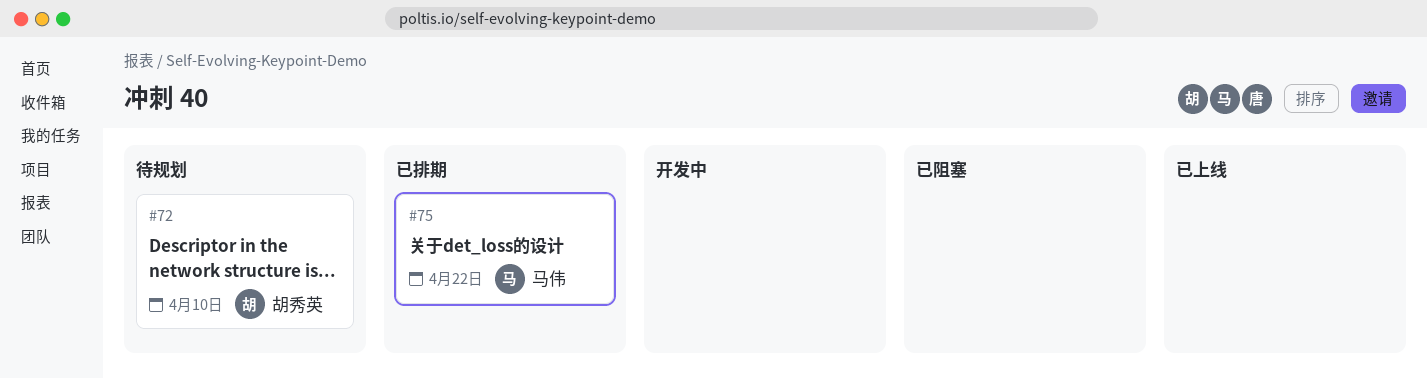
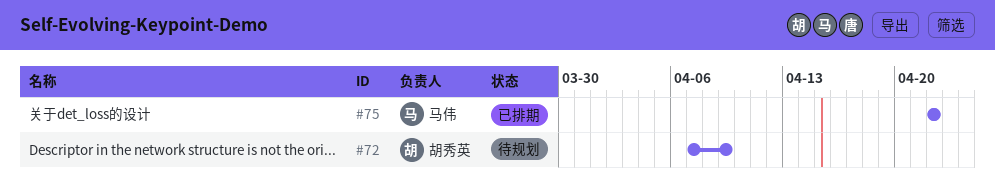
#72, due: Apr 10 -> Apr 9

